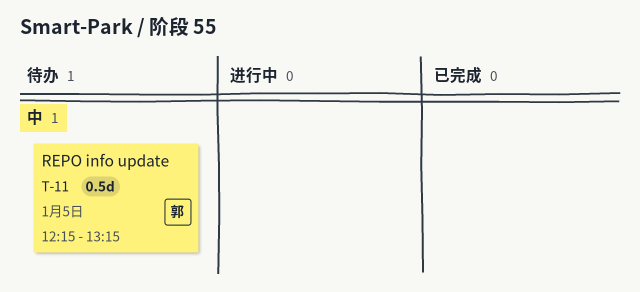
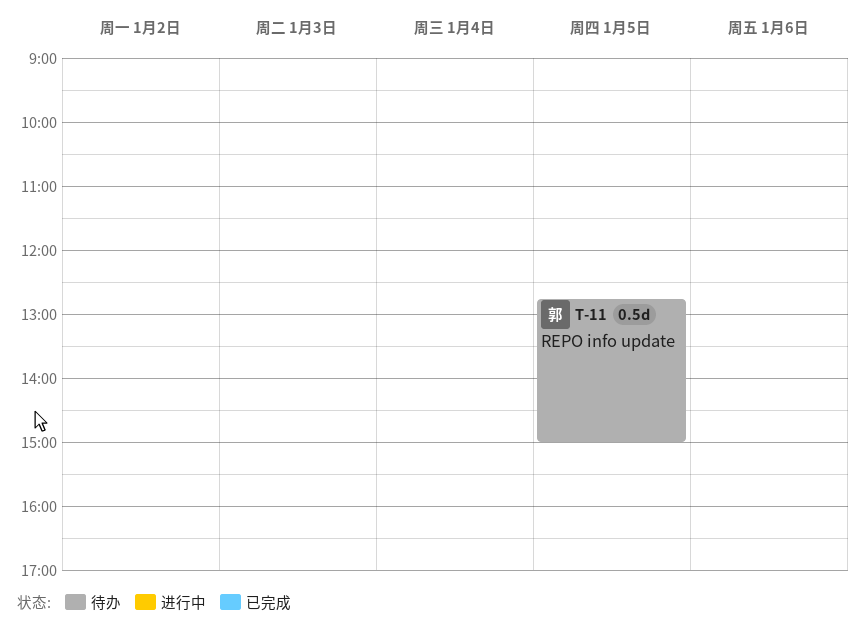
T-11, begins: 12:15 -> 12:45
T-11, ends: 13:15 -> 15:00

